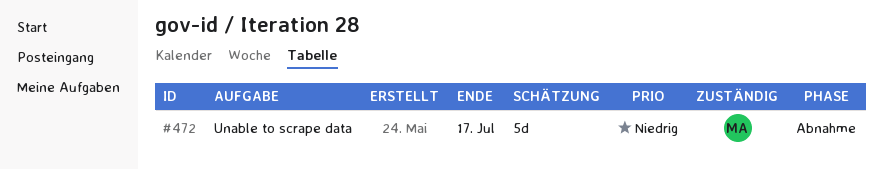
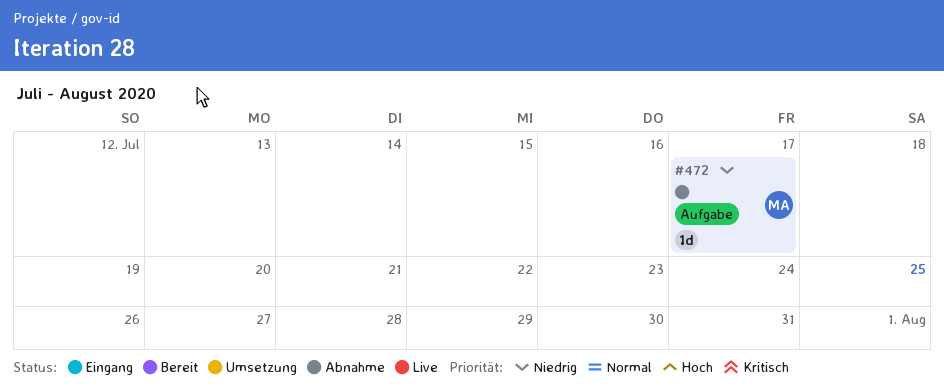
#472, estimate: 5d -> 1d

